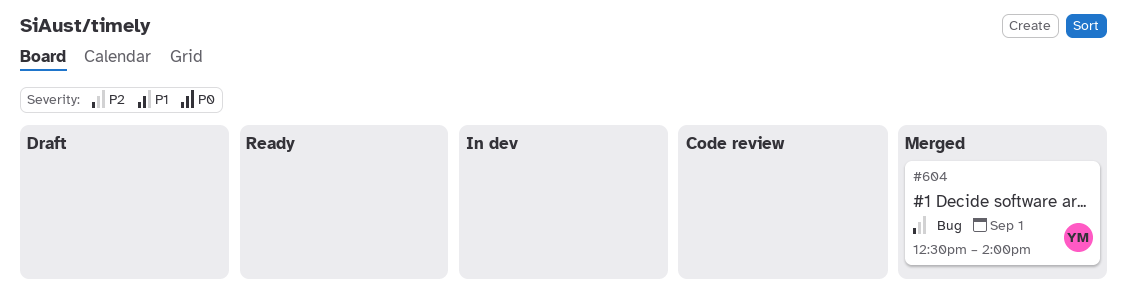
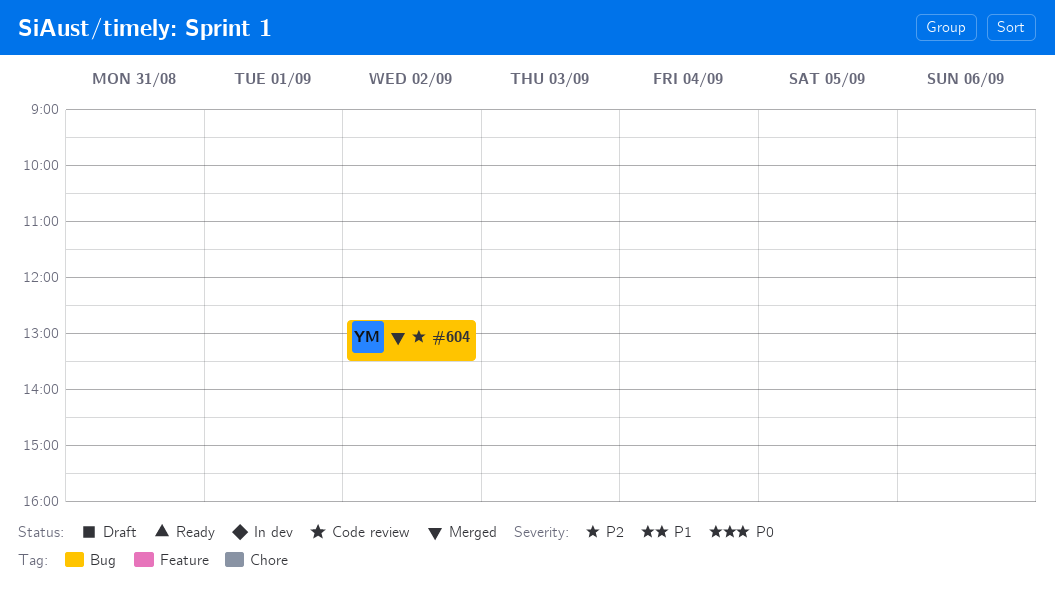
#604, day: Sep 1 -> Sep 2
#604, begins: 12:30 -> 12:45
#604, ends: 14:00 -> 13:30

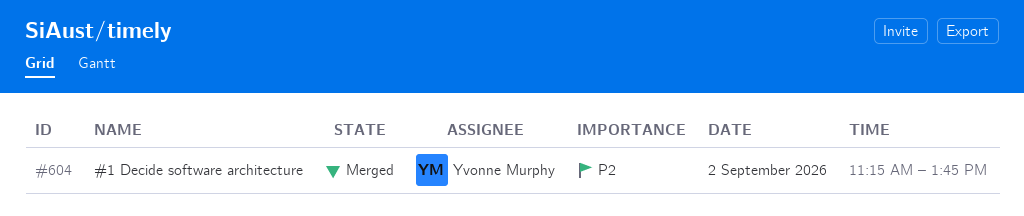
#604, begins: 12:45 -> 11:15
#604, ends: 13:30 -> 13:45

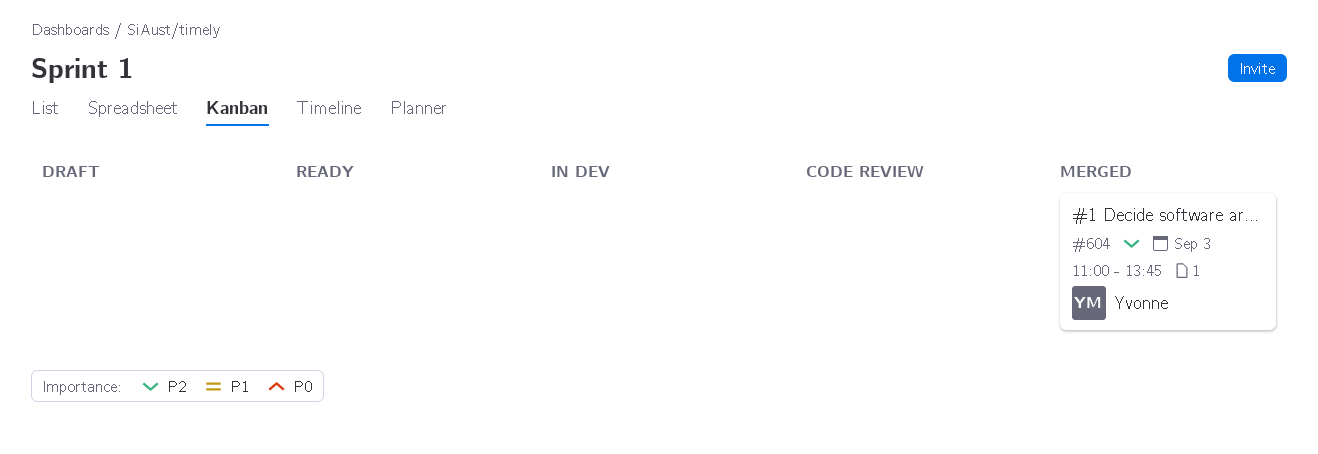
#604, day: Sep 2 -> Sep 3
#604, begins: 11:15 -> 11:00

